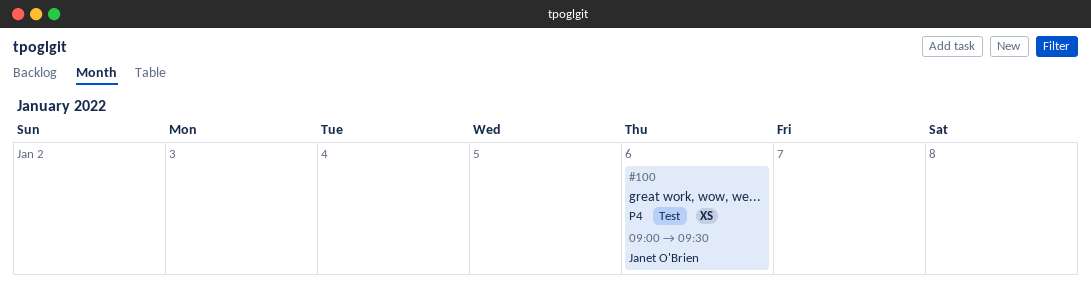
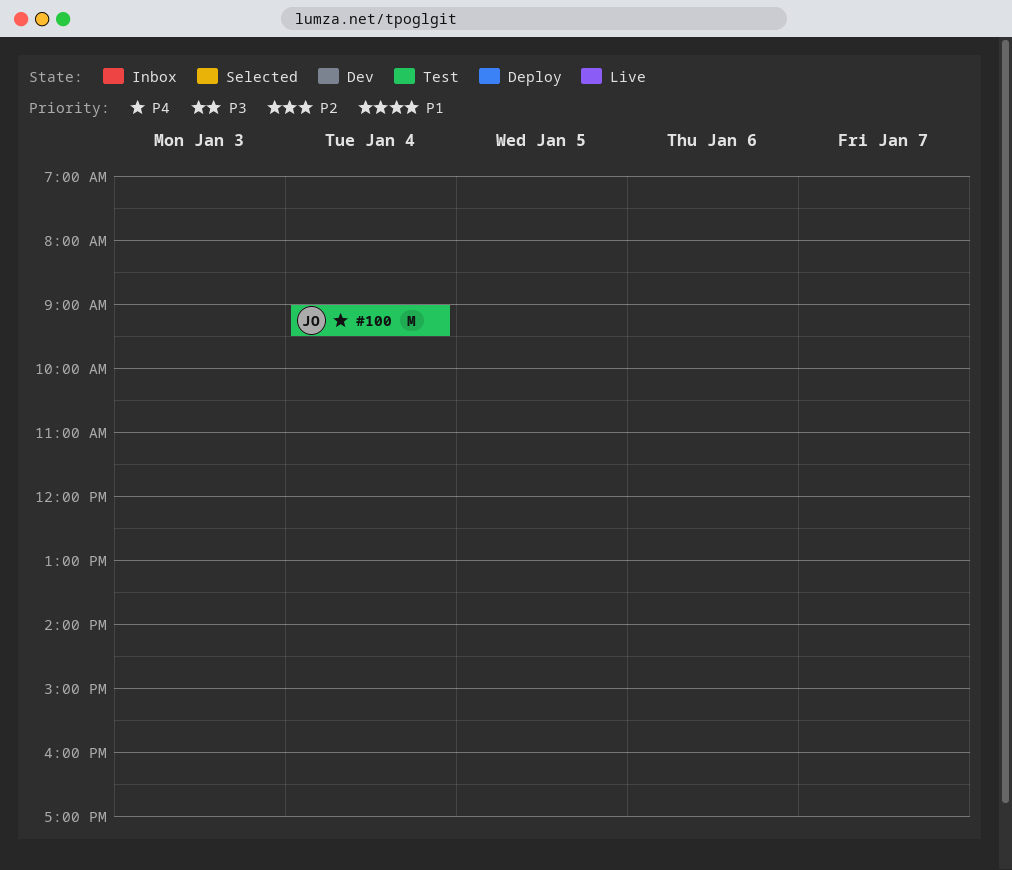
#100, estimate: XS -> M
#100, day: Jan 6 -> Jan 4

